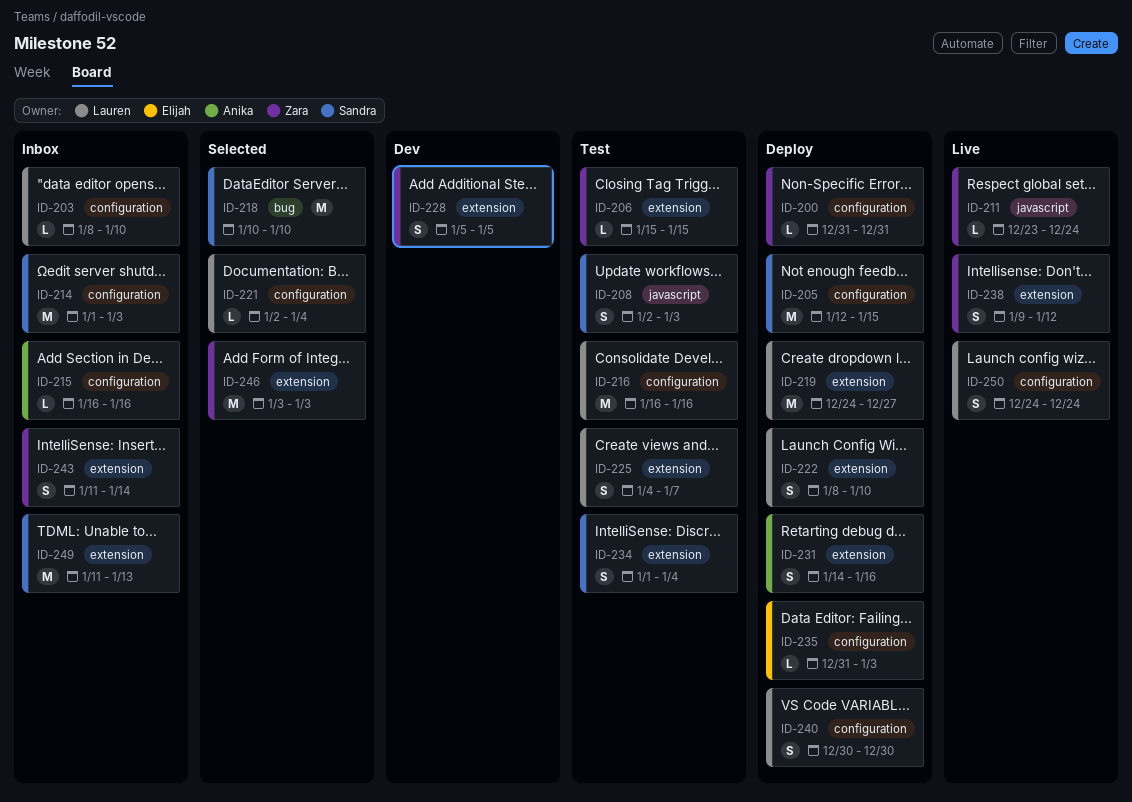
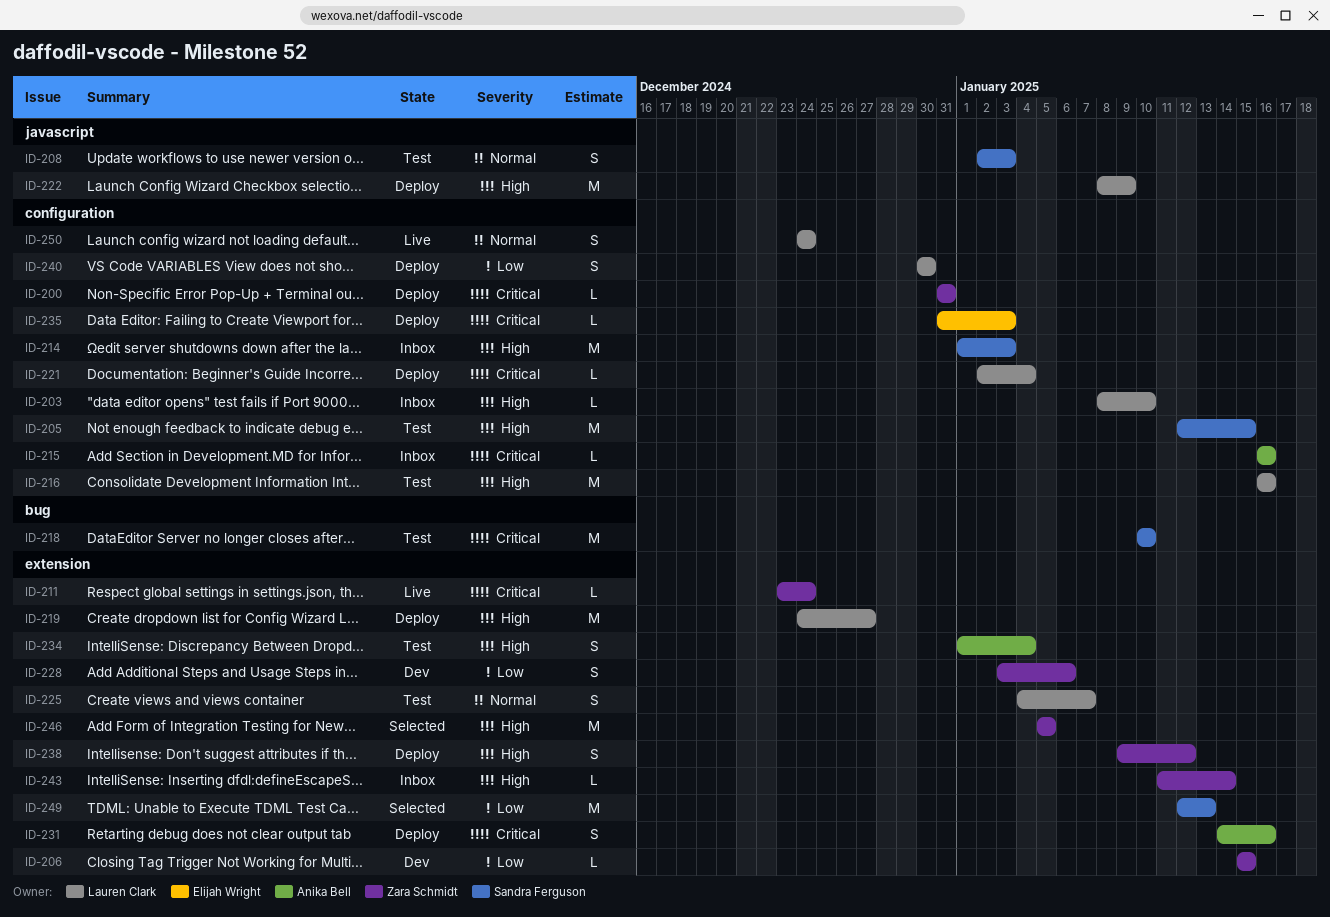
ID-205, status: Deploy -> Test
ID-206, status: Test -> Dev
ID-211, label: javascript -> extension
ID-218, status: Selected -> Test
ID-221, status: Selected -> Deploy
ID-222, label: extension -> javascript
ID-222, estimate: S -> M
ID-222, due: Jan 10 -> Jan 9
ID-228, start: Jan 5 -> Jan 3
ID-228, due: Jan 5 -> Jan 6
ID-234, owner: Sandra Ferguson -> Anika Bell
ID-238, status: Live -> Deploy
ID-243, estimate: S -> L
ID-246, start: Jan 3 -> Jan 5
ID-246, due: Jan 3 -> Jan 5
ID-249, status: Inbox -> Selected
ID-249, start: Jan 11 -> Jan 12

